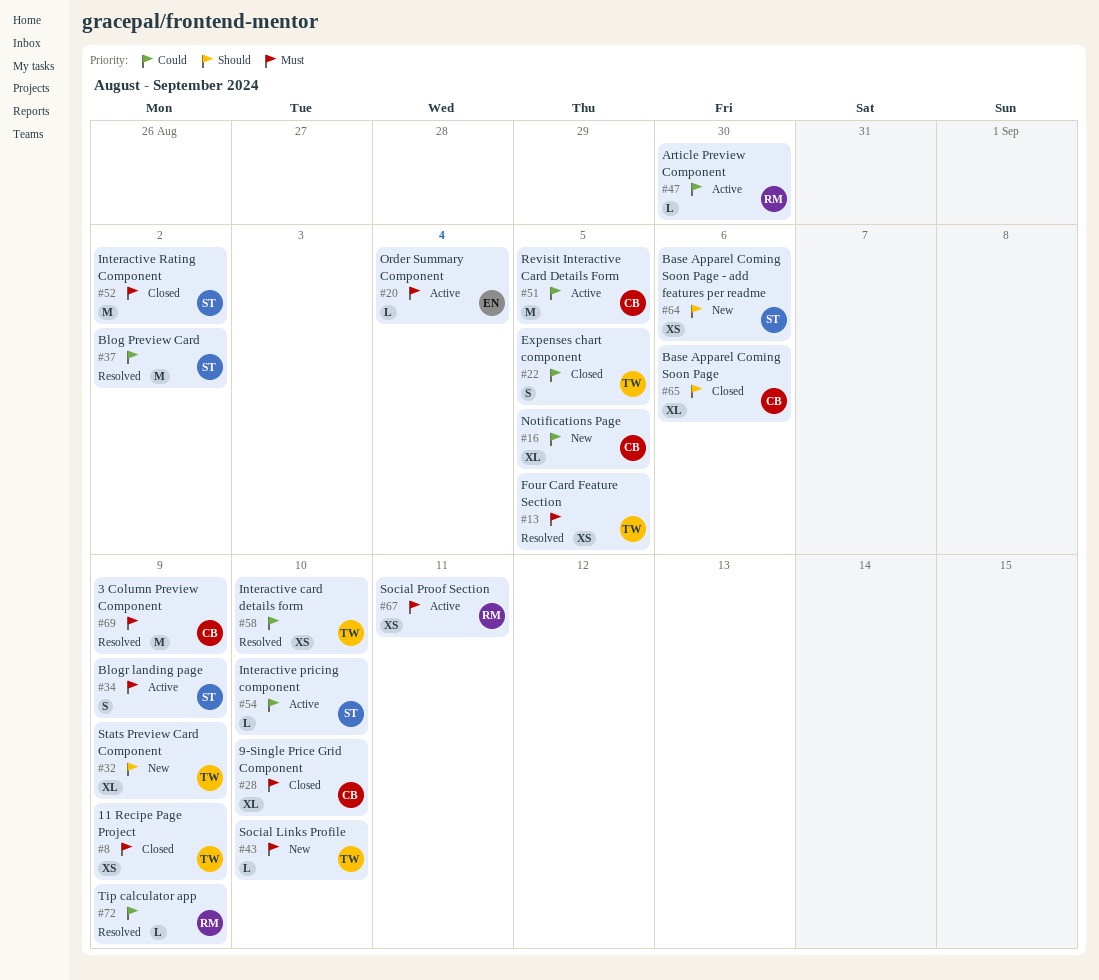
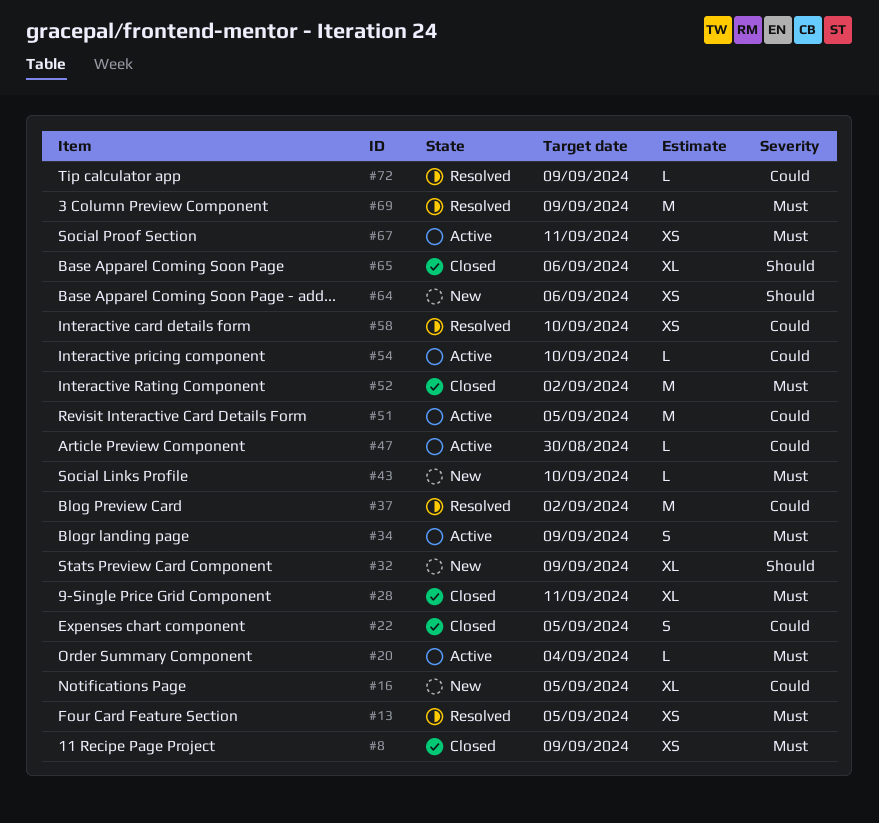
#28, due: Sep 10 -> Sep 11

